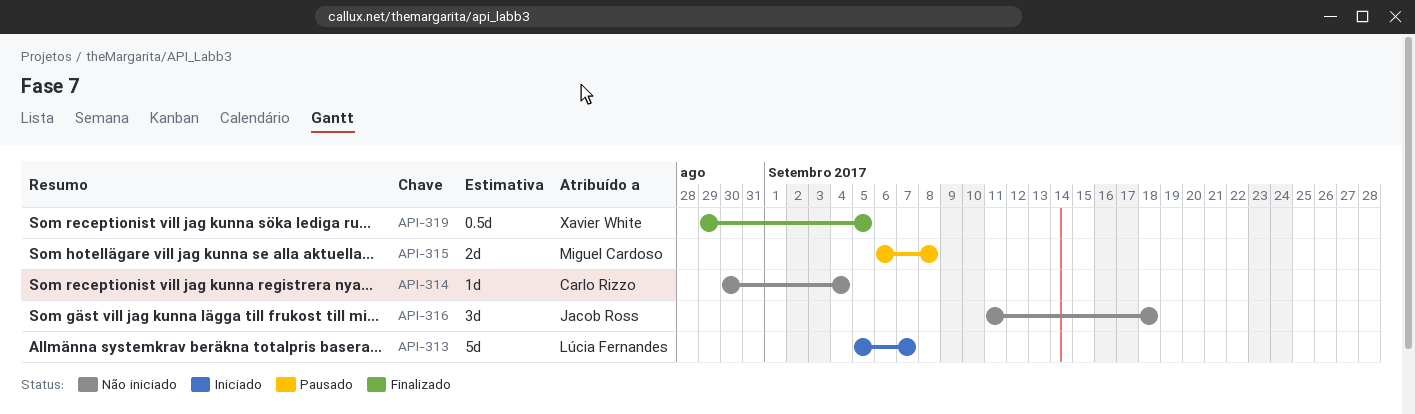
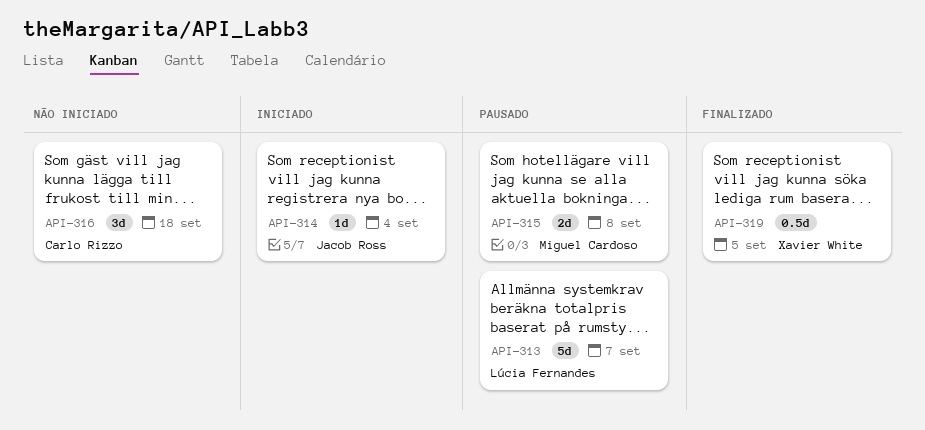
API-313, status: Iniciado -> Pausado
API-314, status: Não iniciado -> Iniciado
API-314, owner: Carlo Rizzo -> Jacob Ross
API-316, owner: Jacob Ross -> Carlo Rizzo

